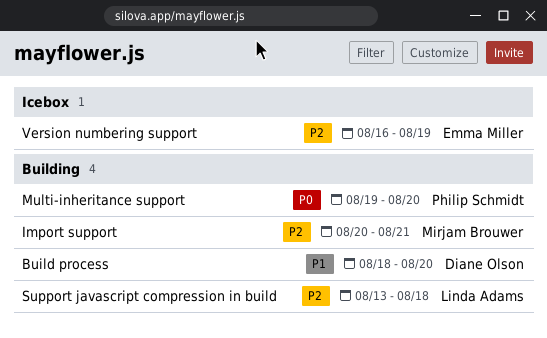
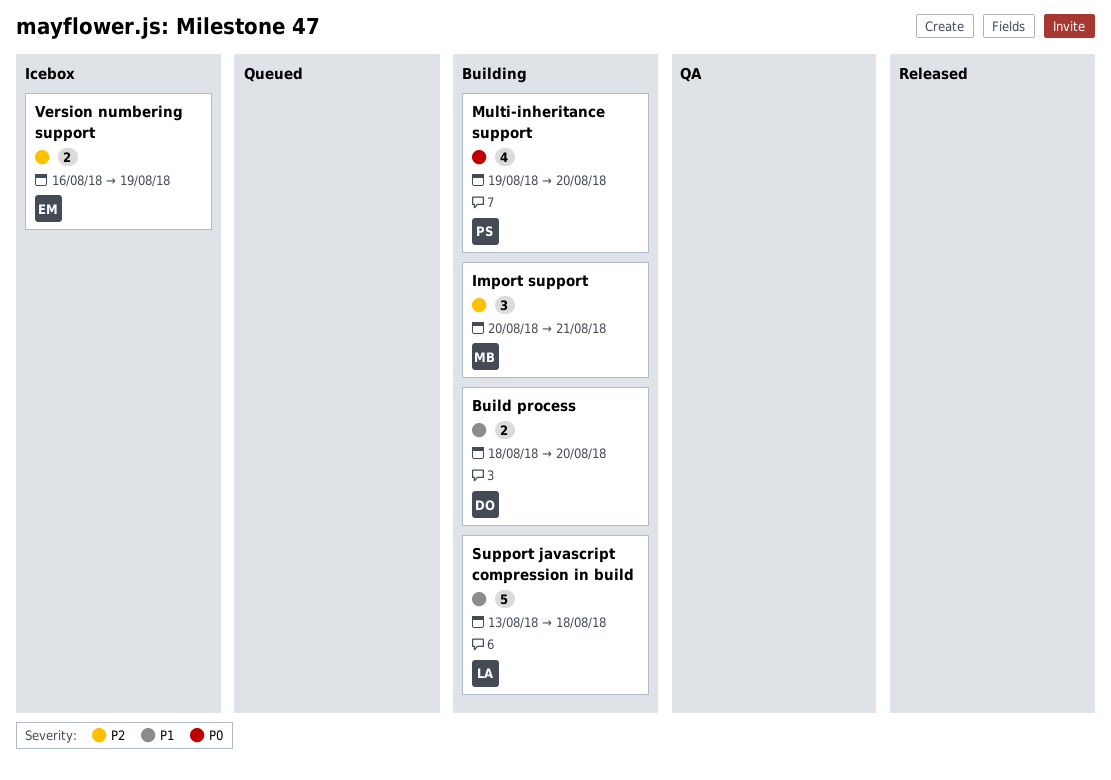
Support javascript compression in build, priority: P2 -> P1

